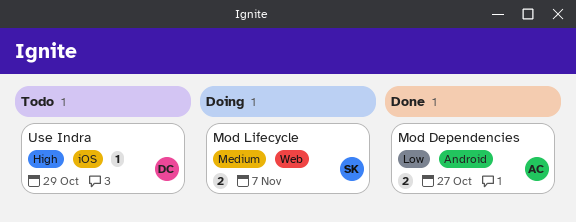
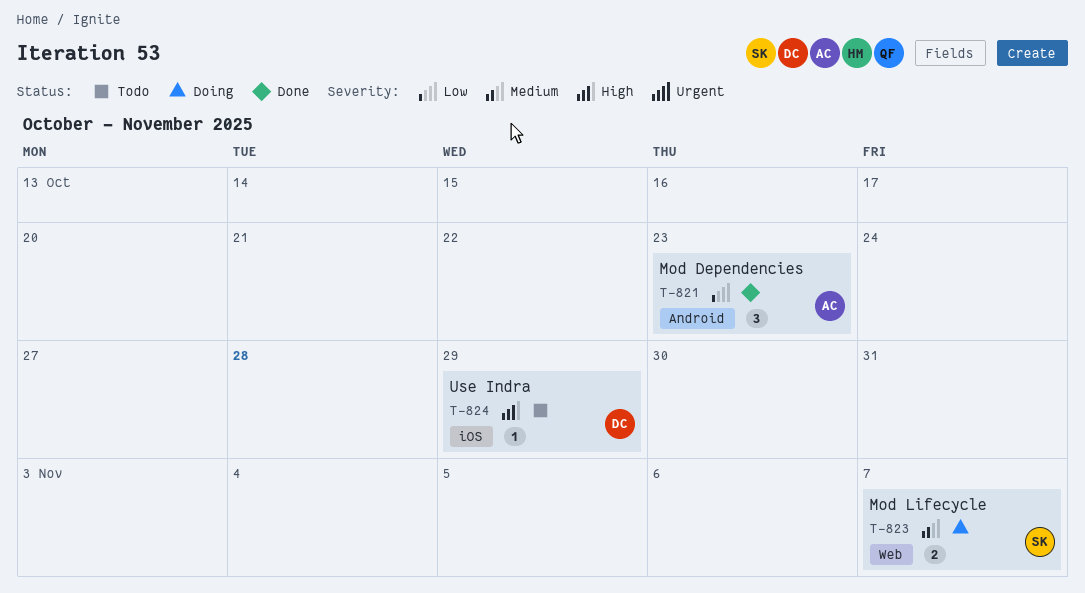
Mod Dependencies, estimate: 2 -> 3
Mod Dependencies, due: Oct 27 -> Oct 23

